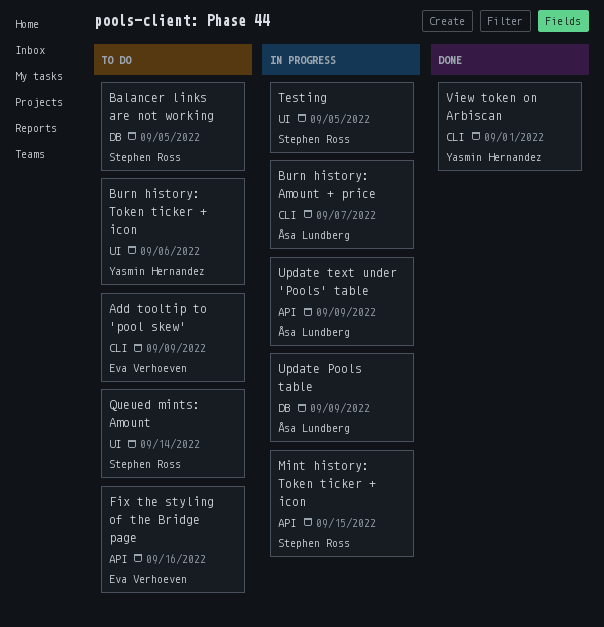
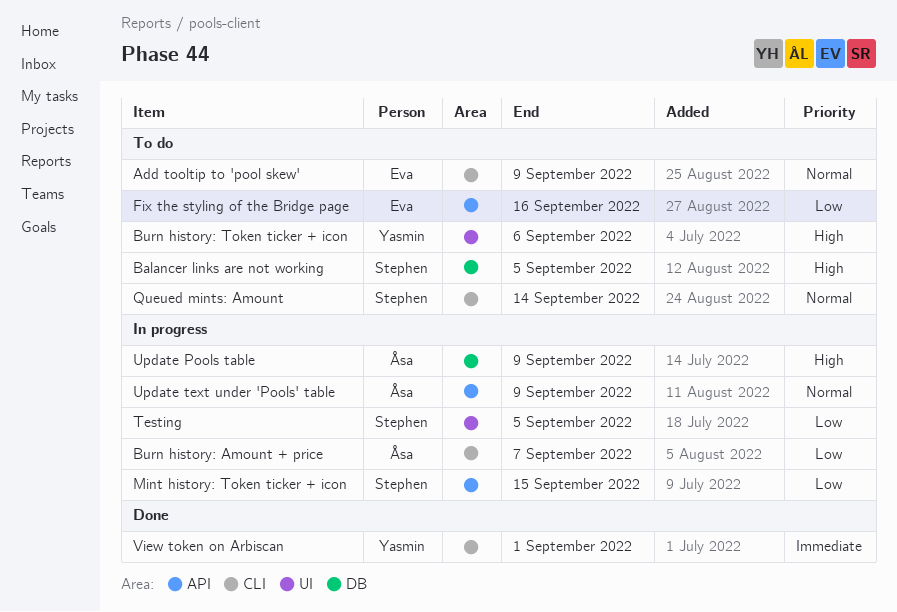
Queued mints: Amount, label: UI -> CLI

